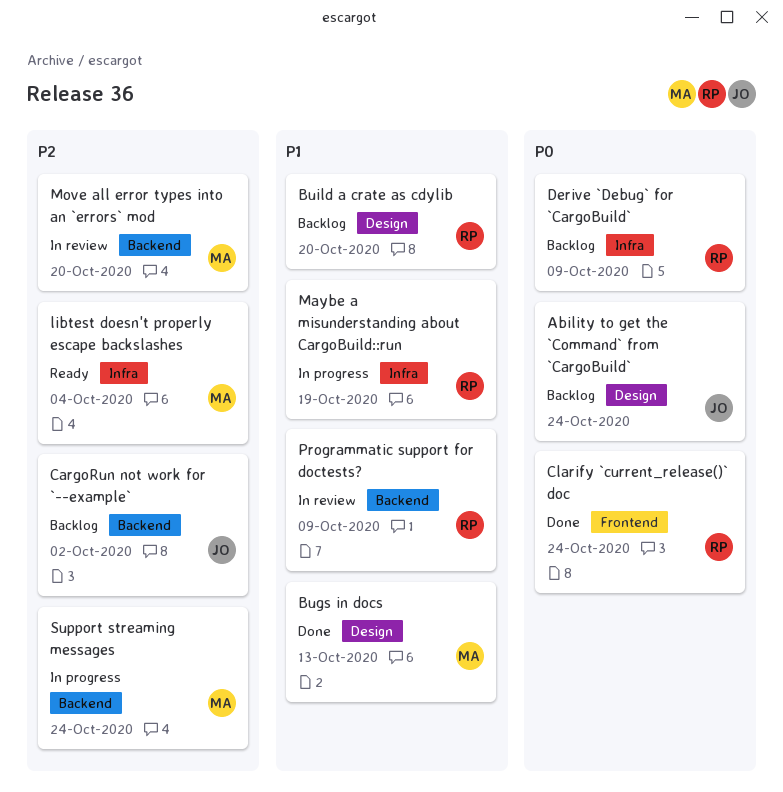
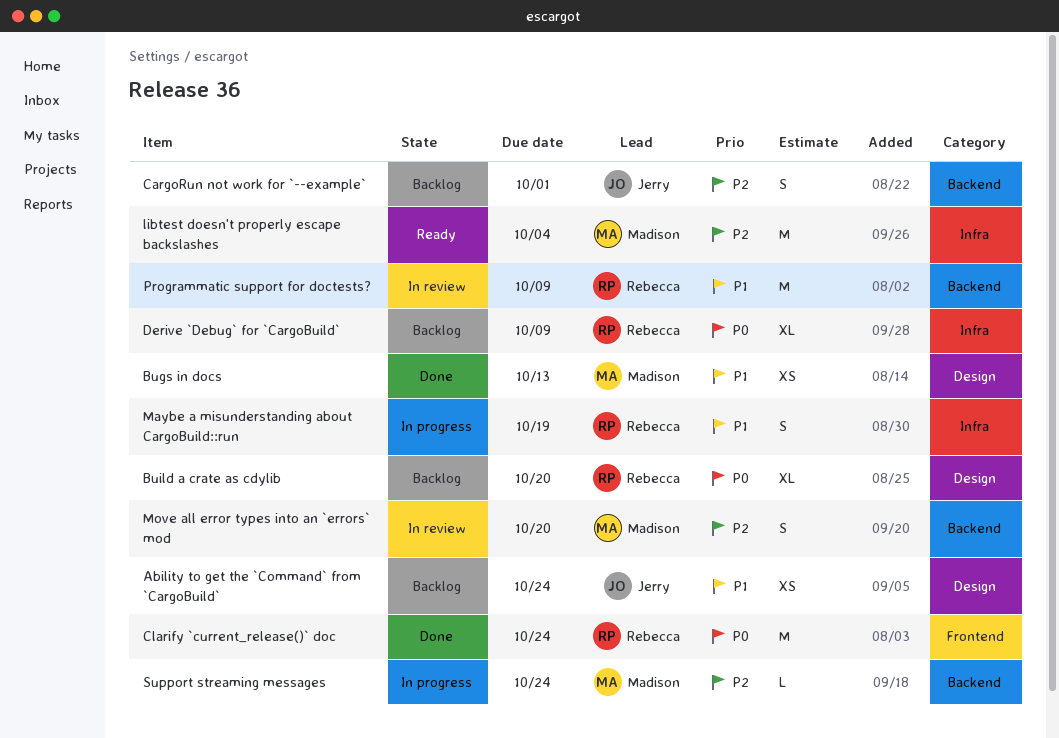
Ability to get the `Command` from `CargoBuild`, priority: P0 -> P1
Build a crate as cdylib, priority: P1 -> P0
CargoRun not work for `--example`, due: Oct 2 -> Oct 1

